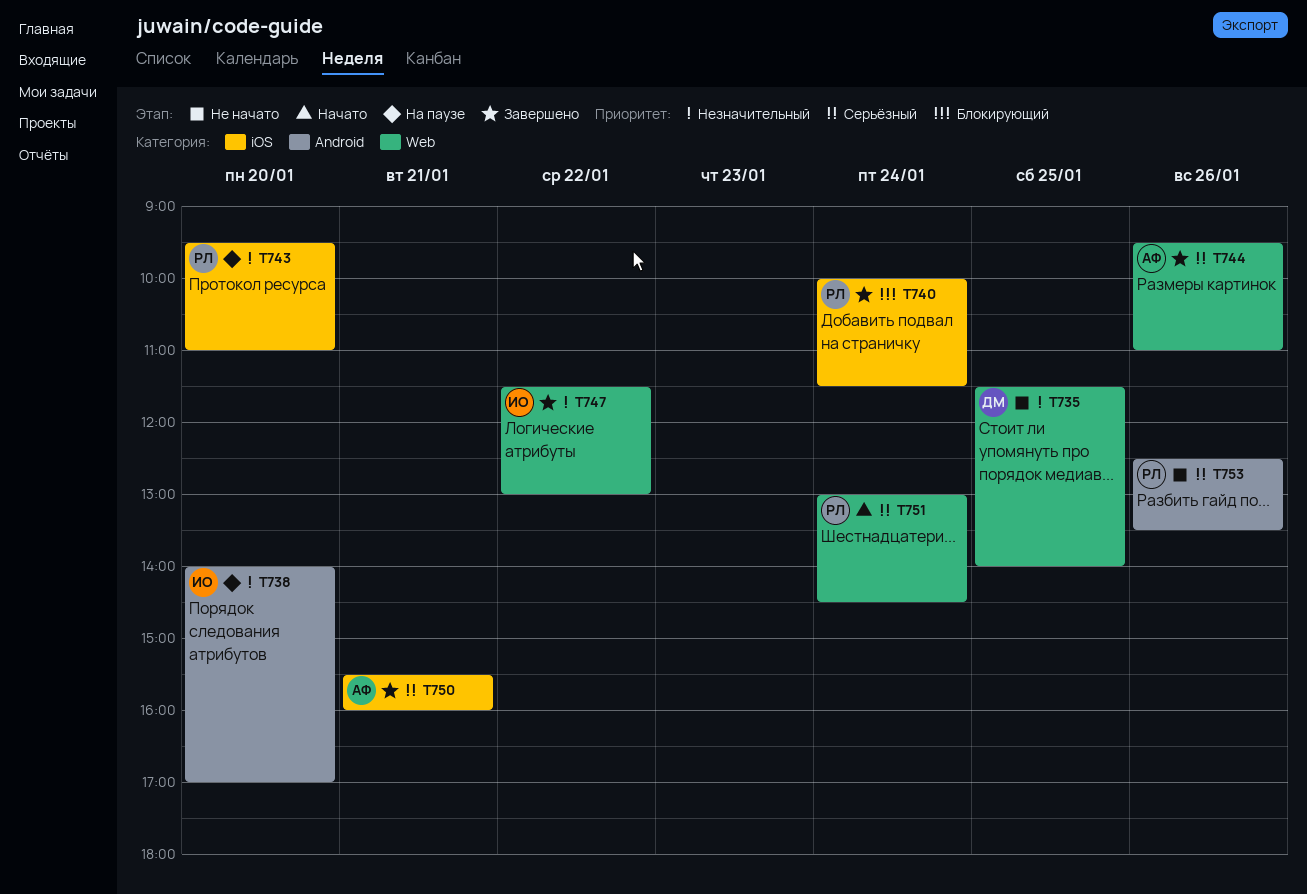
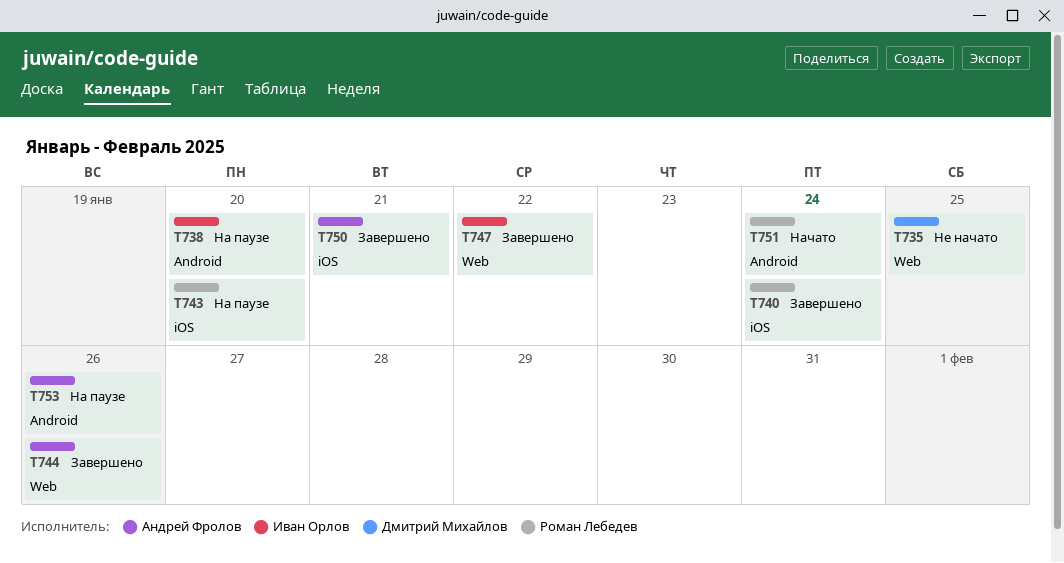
T751, label: Web -> Android
T753, status: Не начато -> На паузе
T753, owner: Роман Лебедев -> Андрей Фролов

